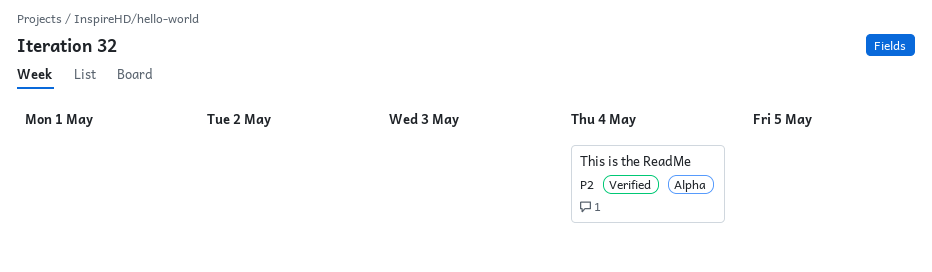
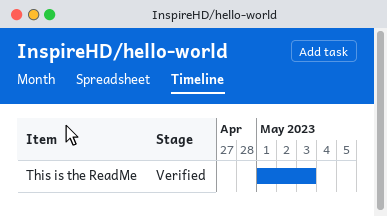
This is the ReadMe, due: May 4 -> May 3

